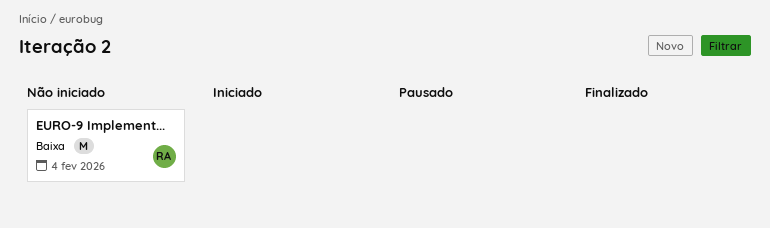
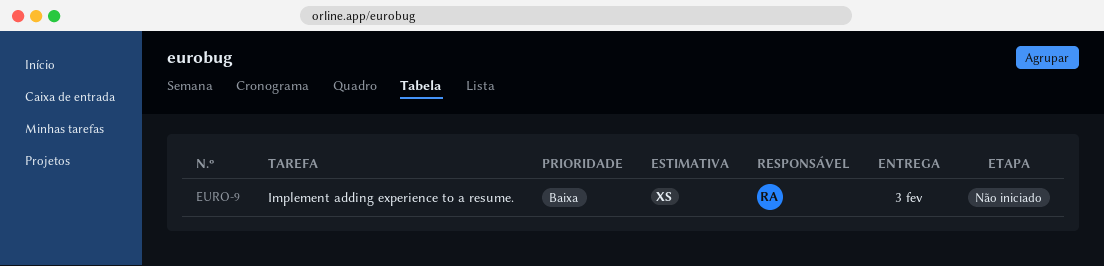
EURO-9, estimate: M -> XS
EURO-9, due: Feb 4 -> Feb 3

